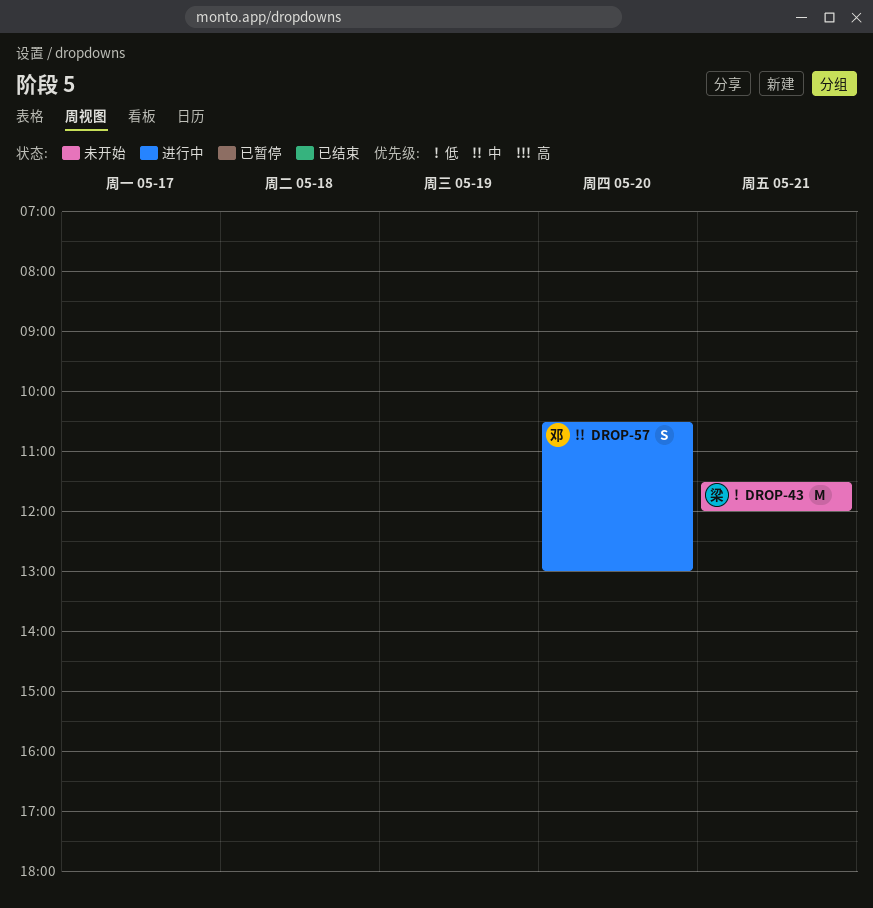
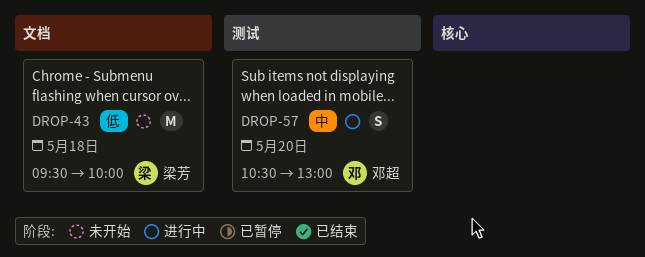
DROP-43, day: May 21 -> May 18
DROP-43, begins: 11:30 -> 09:30
DROP-43, ends: 12:00 -> 10:00

